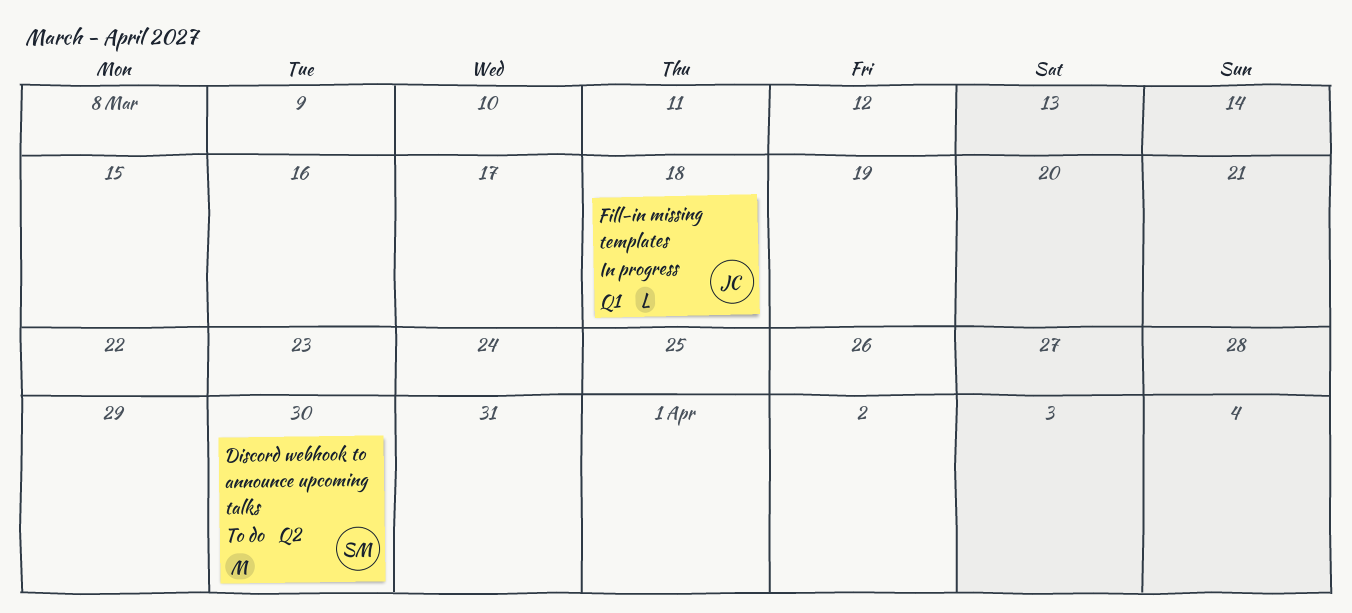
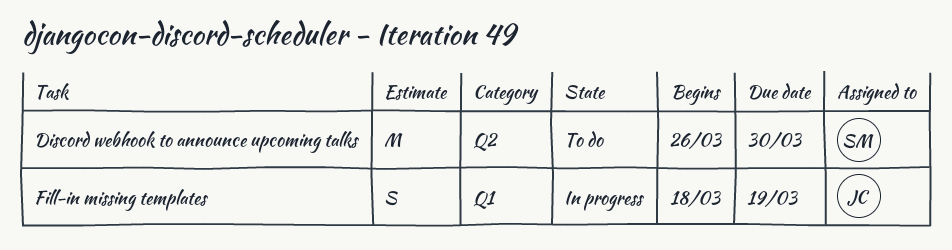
Fill-in missing templates, estimate: L -> S
Fill-in missing templates, due: Mar 18 -> Mar 19

